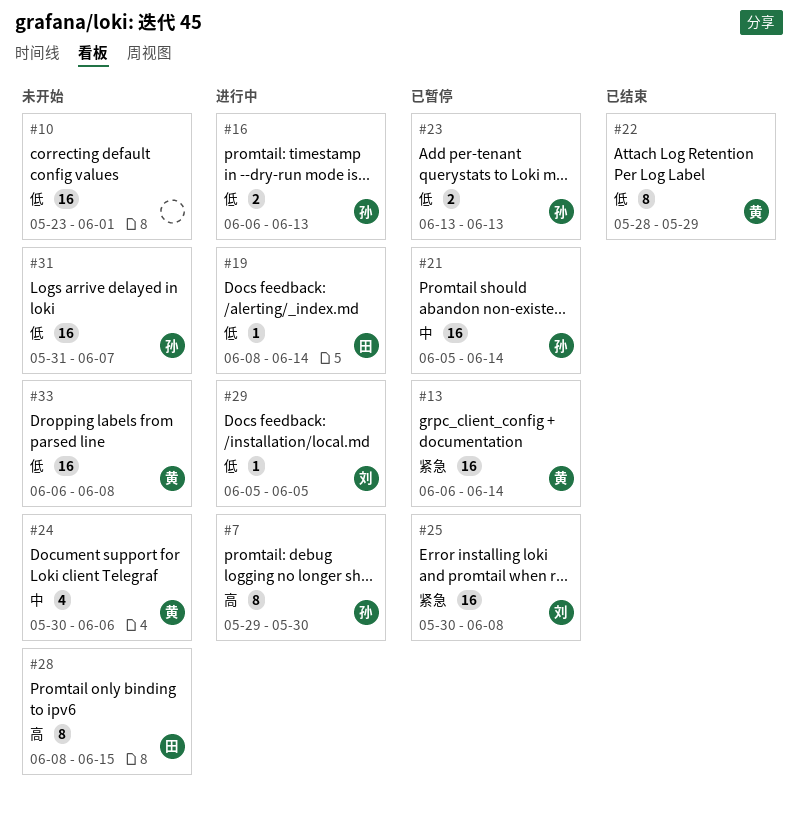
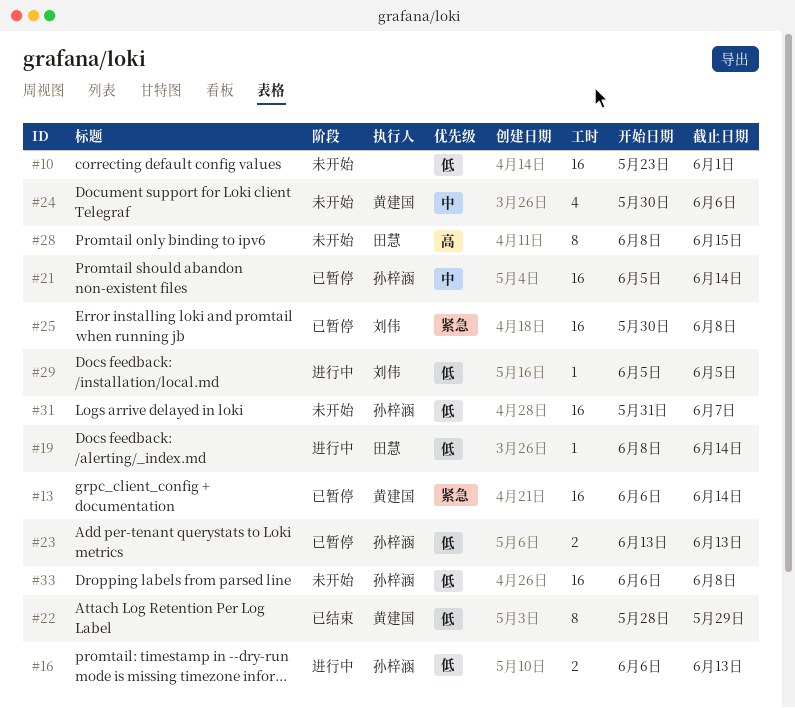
#7: present -> none
#33, owner: 黄建国 -> 孙梓涵

